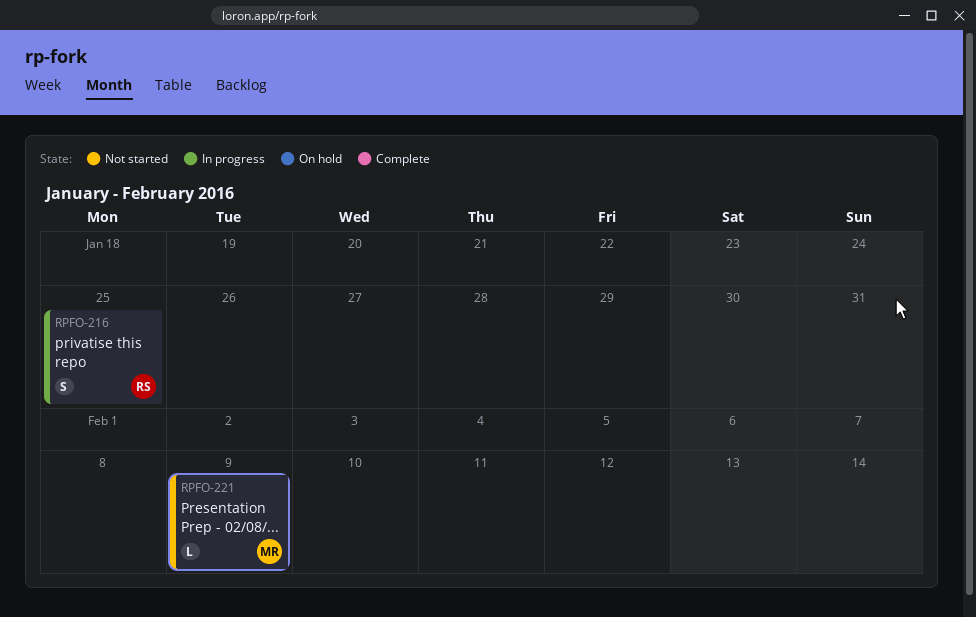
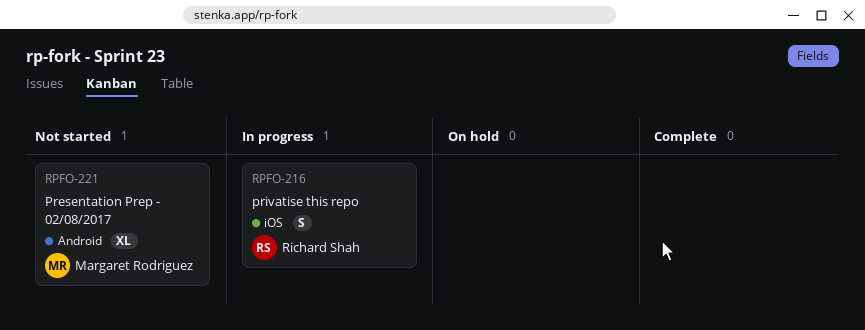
RPFO-221, estimate: L -> XL

